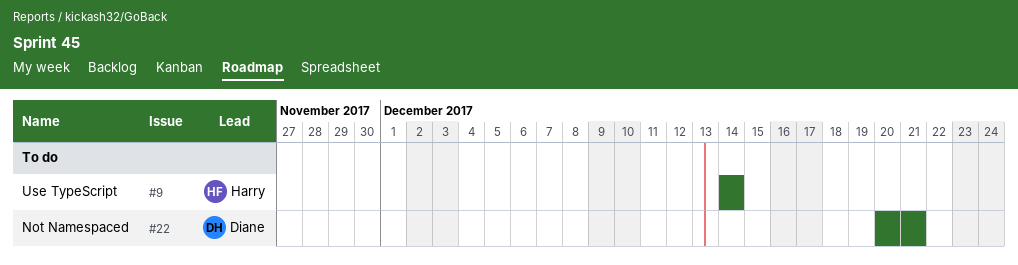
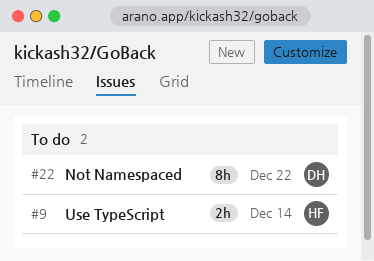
#22, due: Dec 21 -> Dec 22

